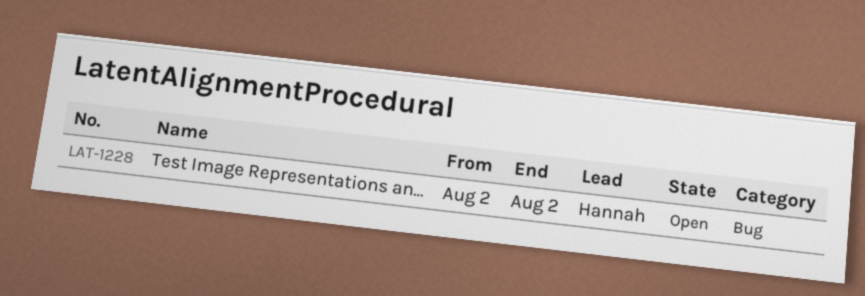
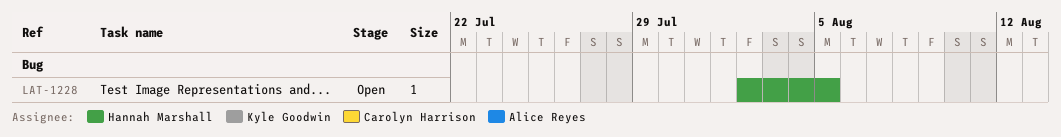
LAT-1228, due: Aug 2 -> Aug 5

